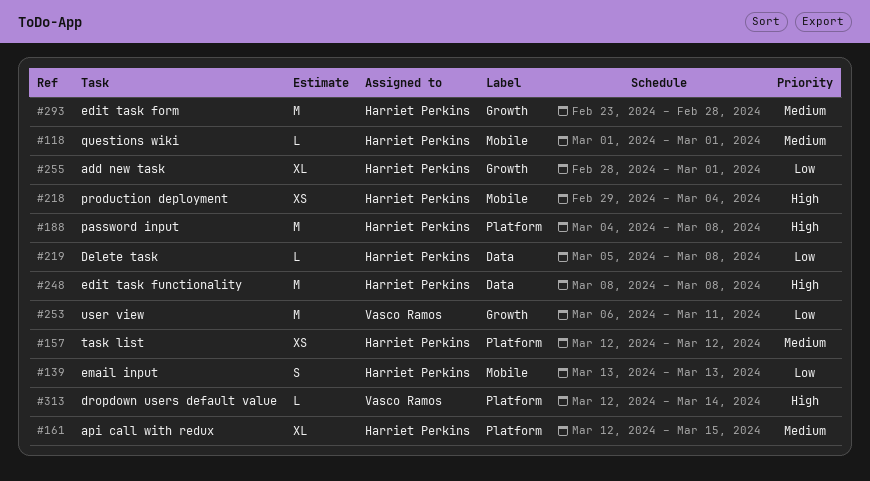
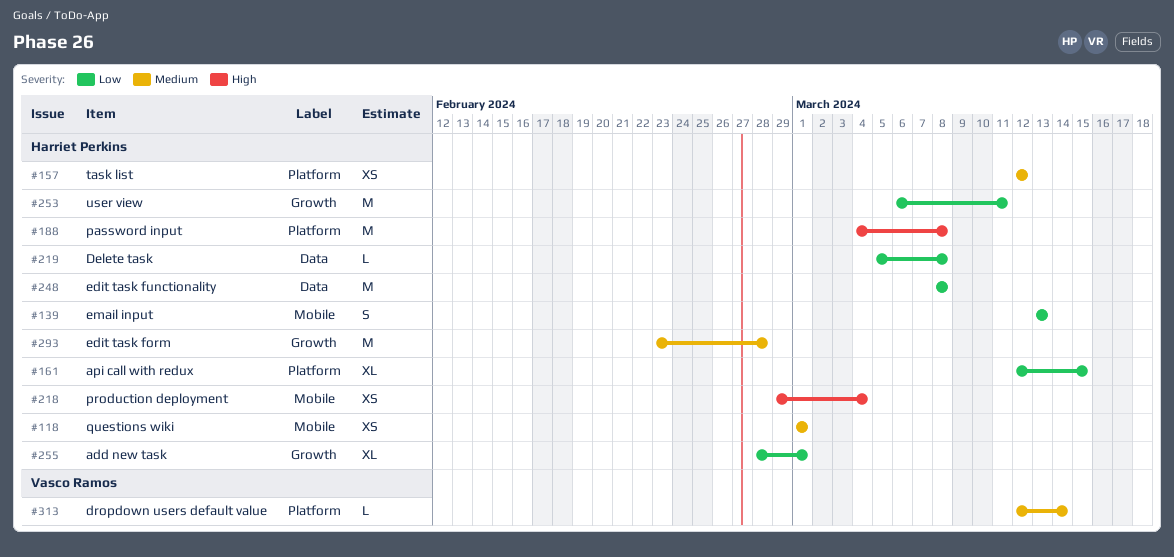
#118, estimate: L -> XS
#161, priority: Medium -> Low
#248, priority: High -> Low
#253, owner: Vasco Ramos -> Harriet Perkins
#313, priority: High -> Medium

